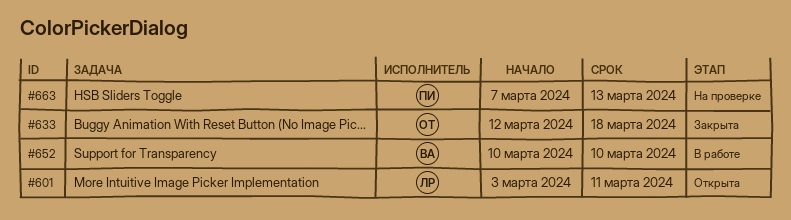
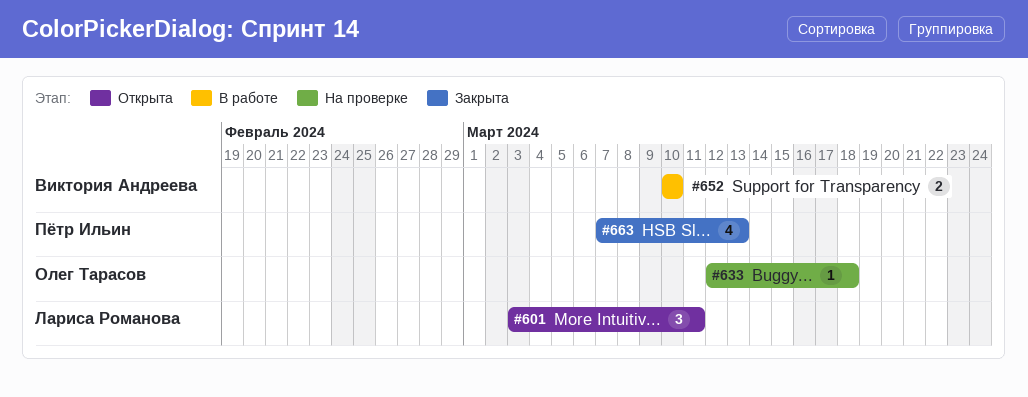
#633, status: Закрыта -> На проверке
#663, status: На проверке -> Закрыта

